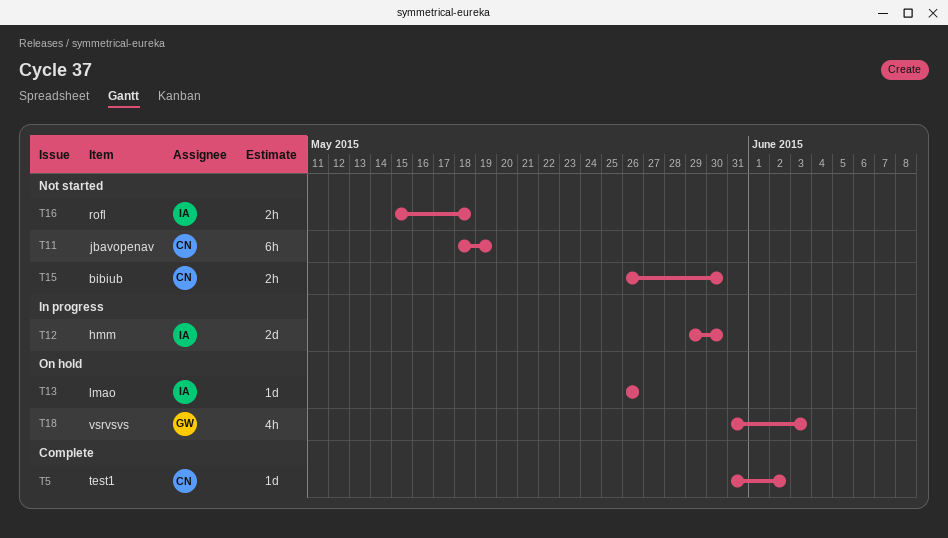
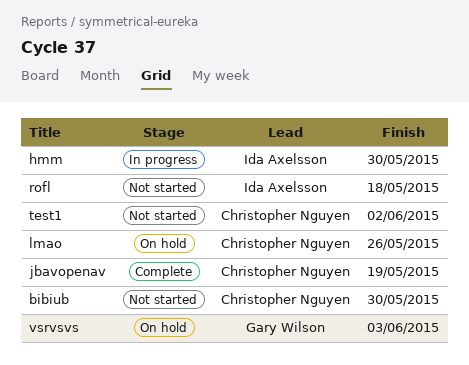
jbavopenav, status: Not started -> Complete
lmao, owner: Ida Axelsson -> Christopher Nguyen
test1, status: Complete -> Not started

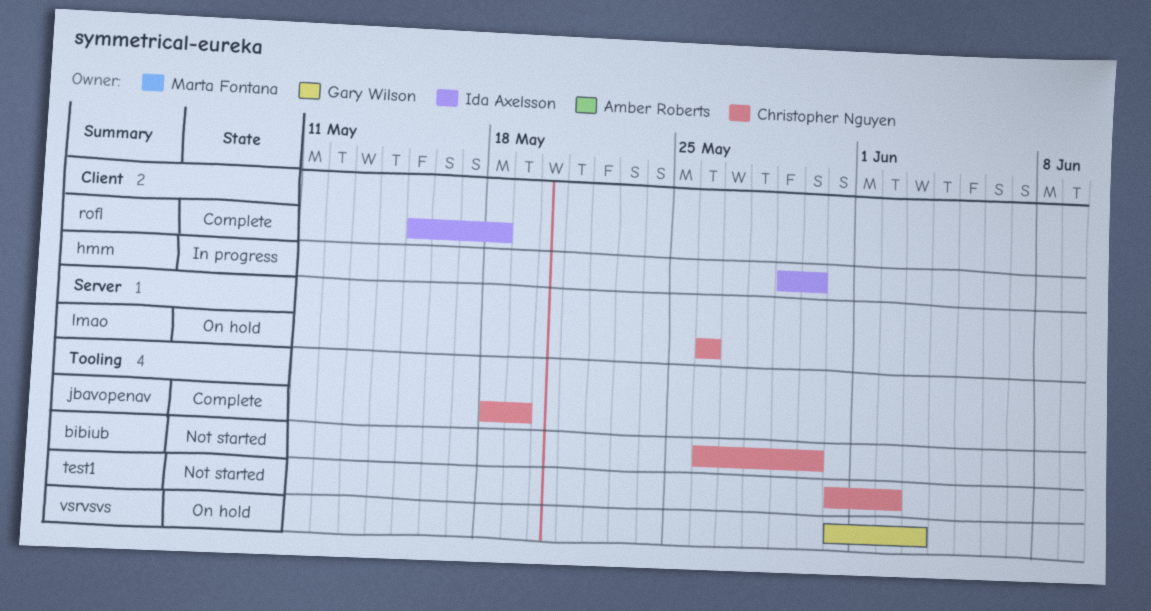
rofl, status: Not started -> Complete

